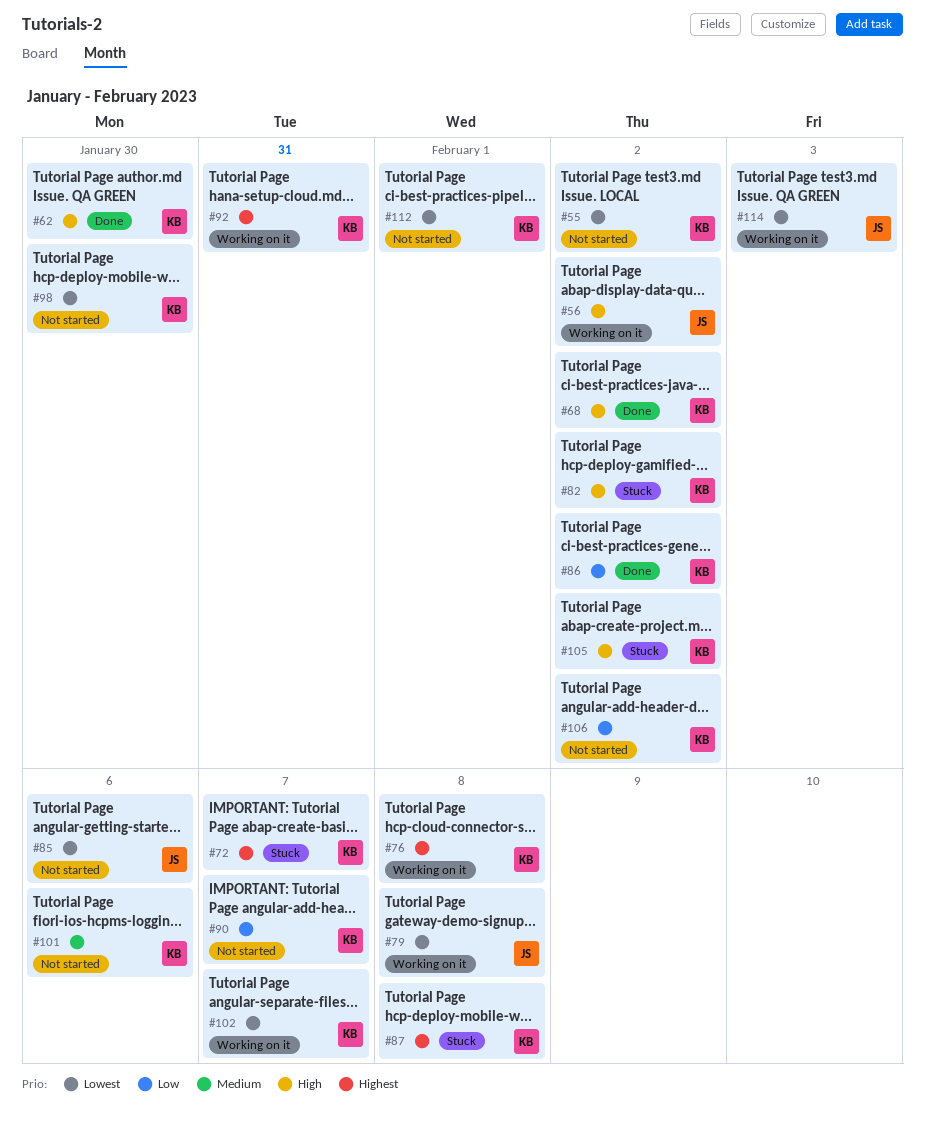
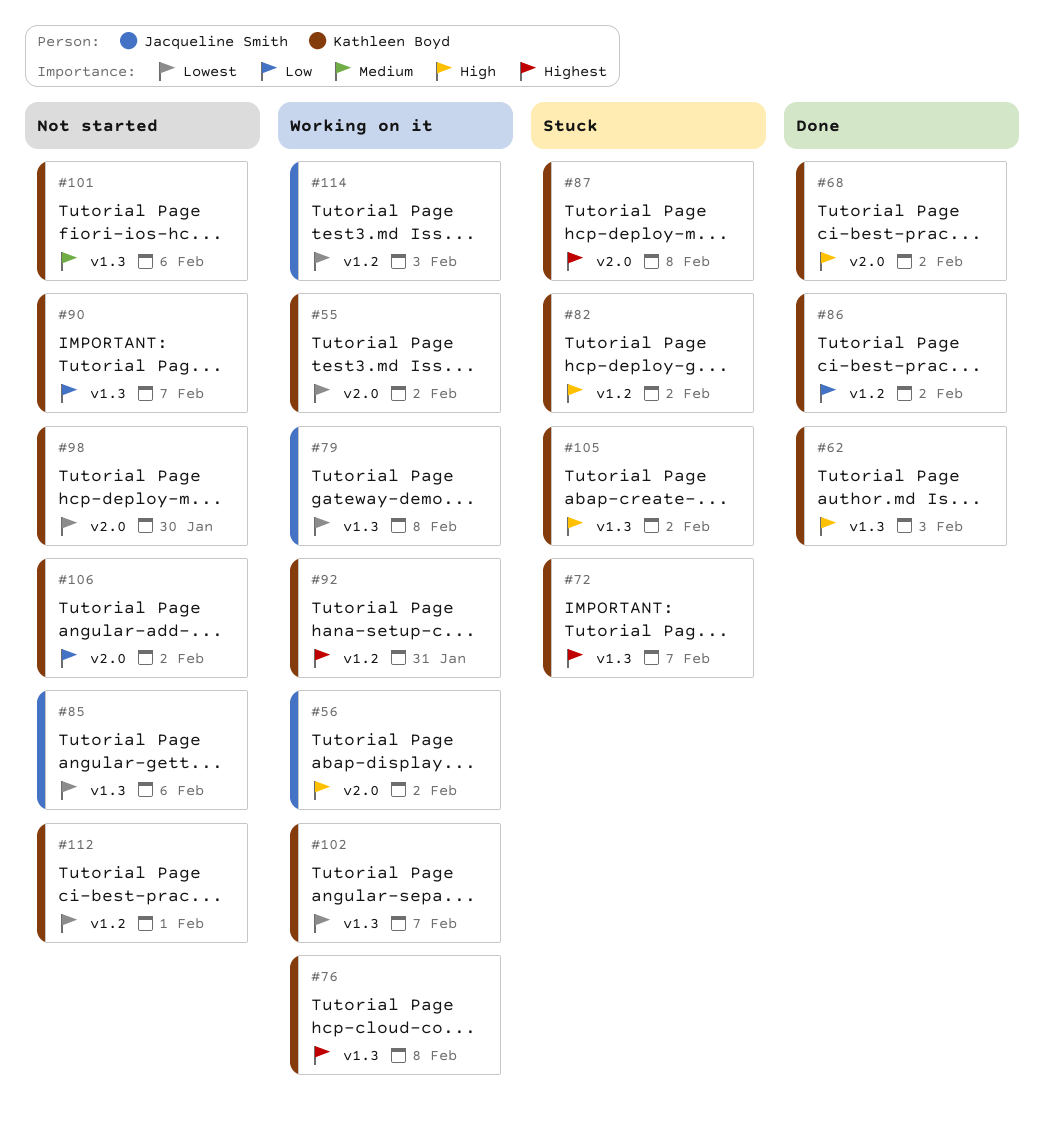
#55, status: Not started -> Working on it
#62, due: Jan 30 -> Feb 3

